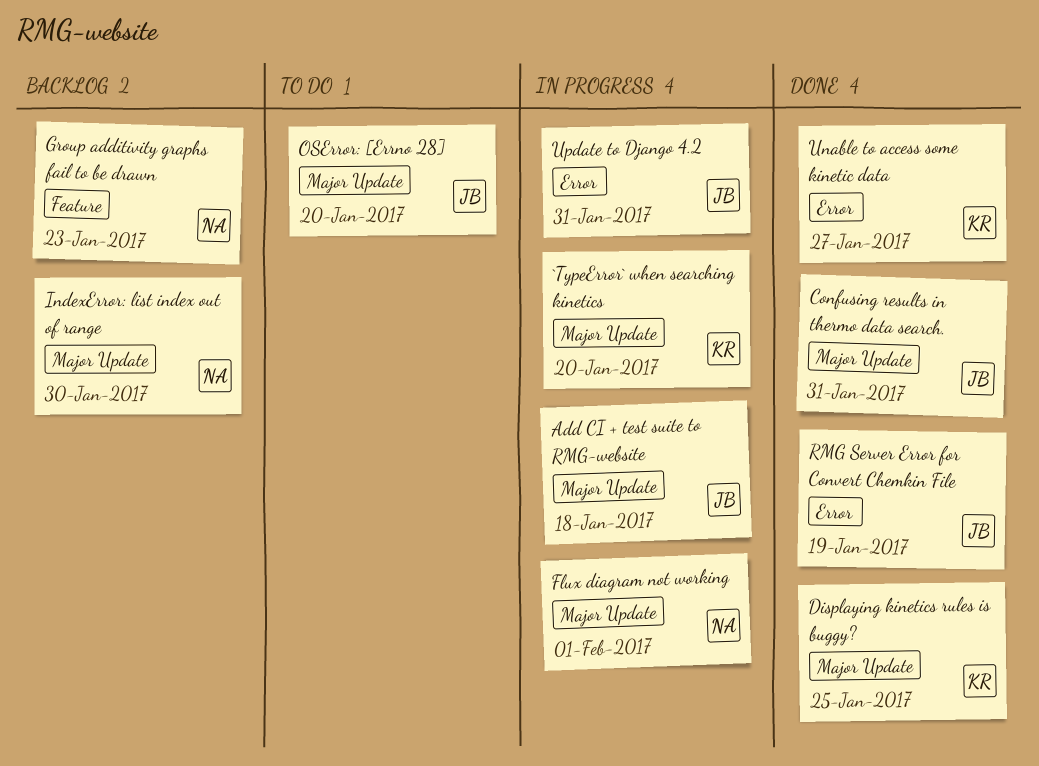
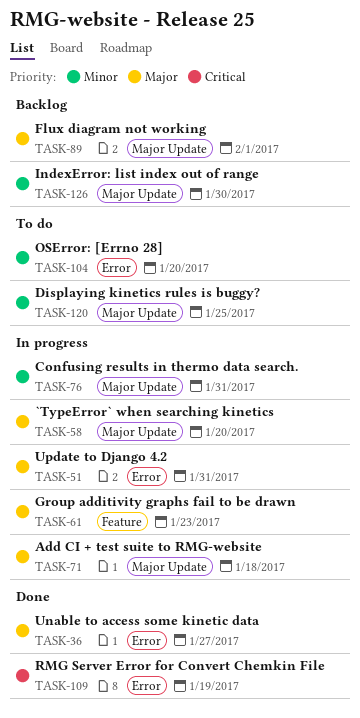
Confusing results in thermo data search., status: Done -> In progress
Displaying kinetics rules is buggy?, status: Done -> To do
Flux diagram not working, status: In progress -> Backlog
Group additivity graphs fail to be drawn, status: Backlog -> In progress
OSError: [Errno 28], label: Major Update -> Error

